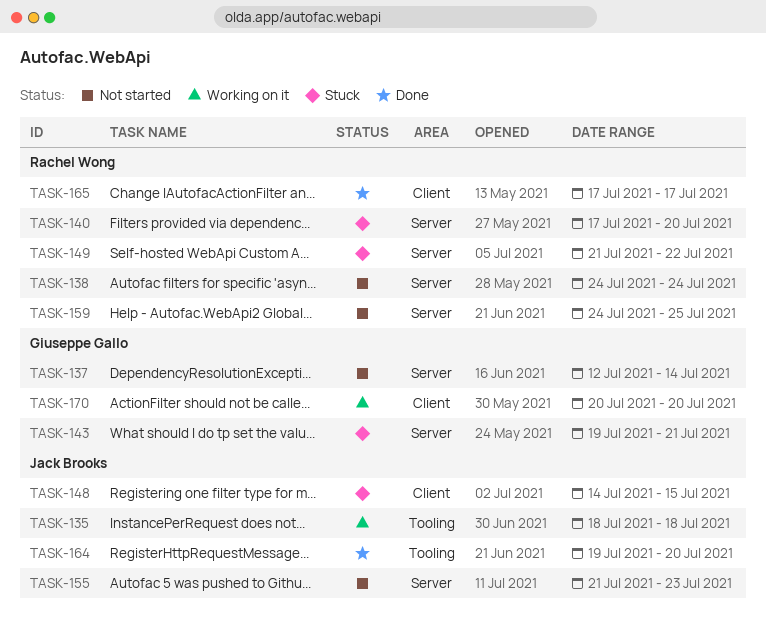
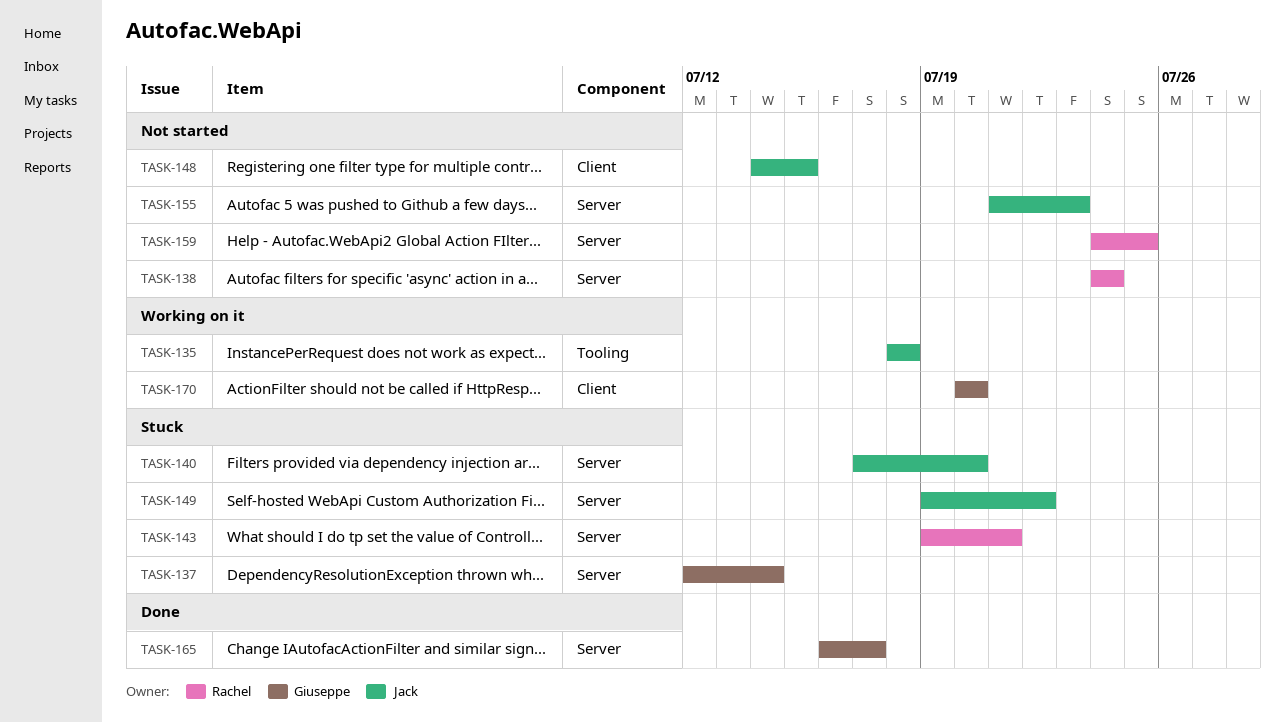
TASK-137, status: Not started -> Stuck
TASK-140, owner: Rachel Wong -> Jack Brooks
TASK-143, owner: Giuseppe Gallo -> Rachel Wong
TASK-148, status: Stuck -> Not started
TASK-149, owner: Rachel Wong -> Jack Brooks
TASK-149, start: Jul 21 -> Jul 19
TASK-164: present -> none
TASK-165, owner: Rachel Wong -> Giuseppe Gallo
TASK-165, label: Client -> Server
TASK-165, start: Jul 17 -> Jul 16

